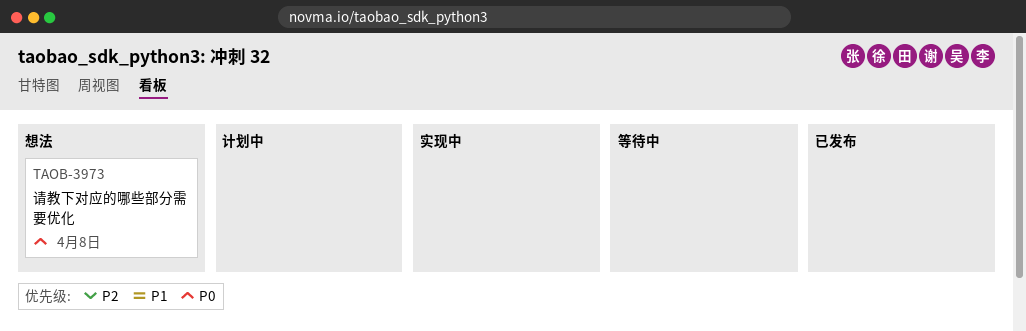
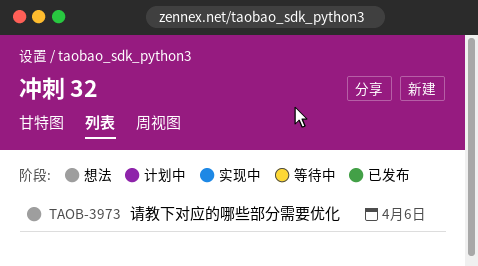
TAOB-3973, due: Apr 8 -> Apr 6

